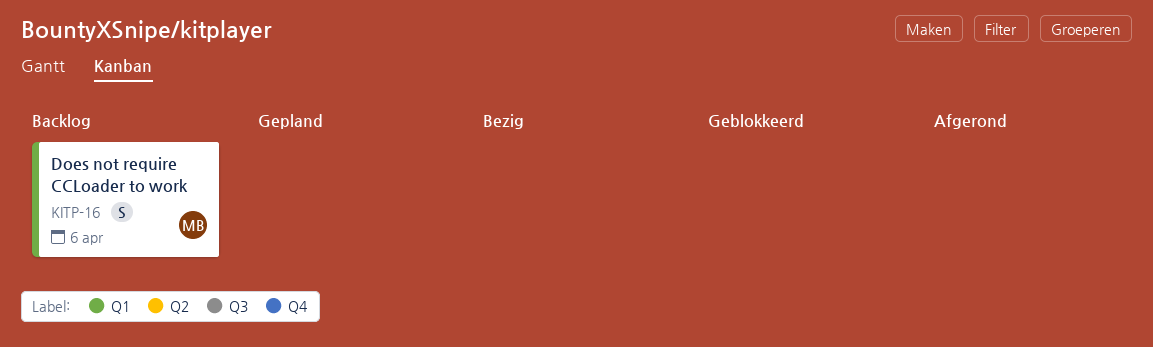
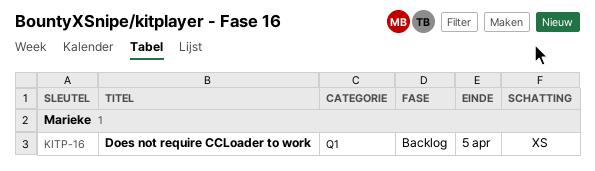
KITP-16, estimate: S -> XS
KITP-16, due: Apr 6 -> Apr 5

